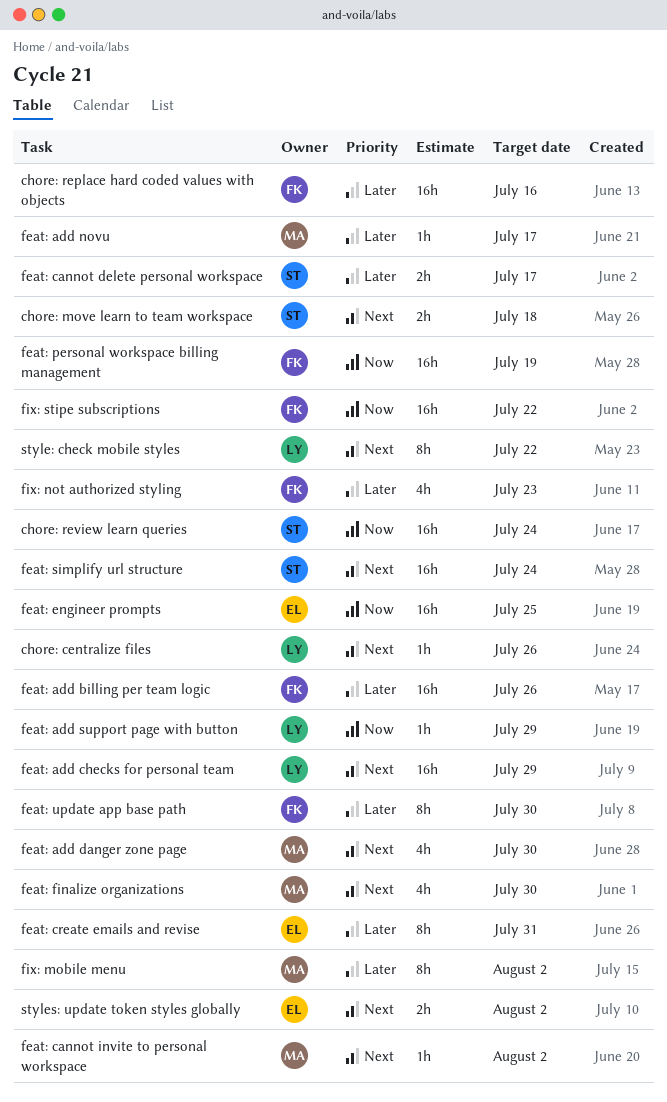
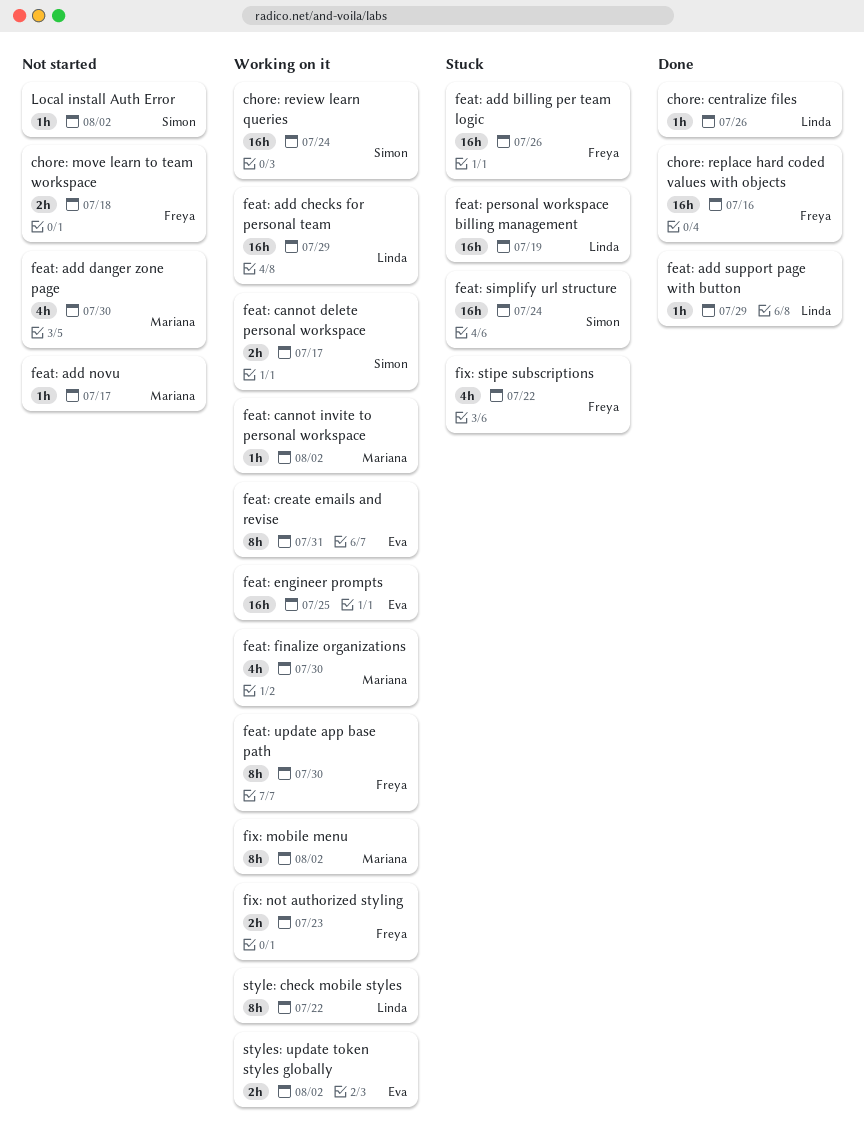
chore: move learn to team workspace, owner: Simon -> Freya
feat: personal workspace billing management, owner: Freya -> Linda
fix: not authorized styling, estimate: 4h -> 2h
fix: stipe subscriptions, estimate: 16h -> 4h
Local install Auth Error: none -> present

